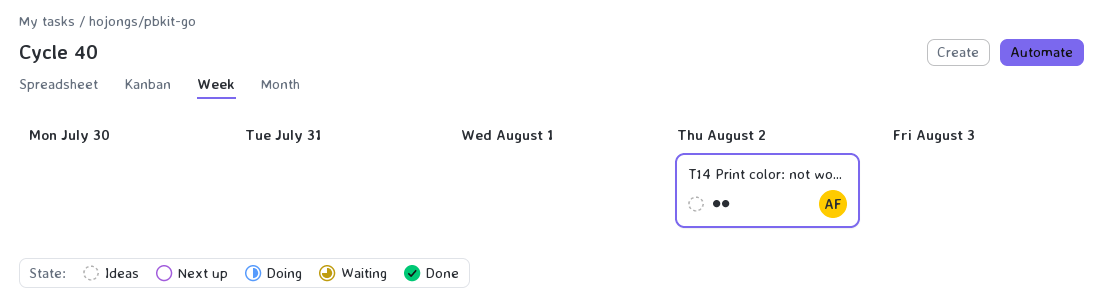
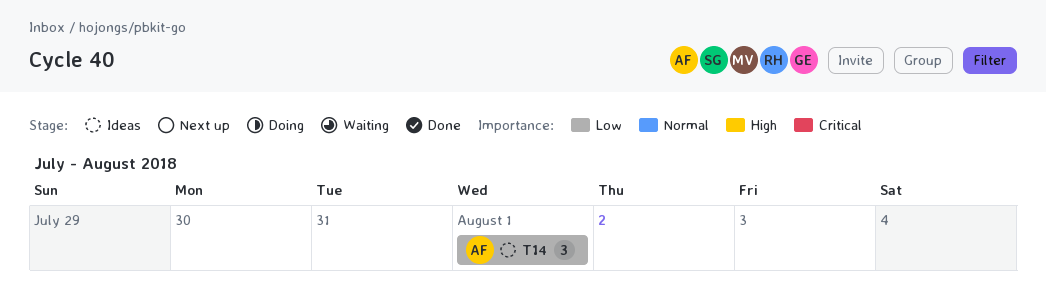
T14, estimate: 2 -> 3
T14, due: Aug 2 -> Aug 1

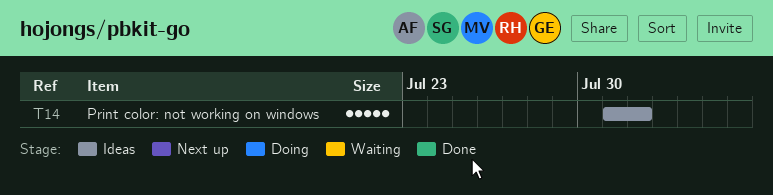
T14, estimate: 3 -> 5
T14, start: Aug 1 -> Jul 31

